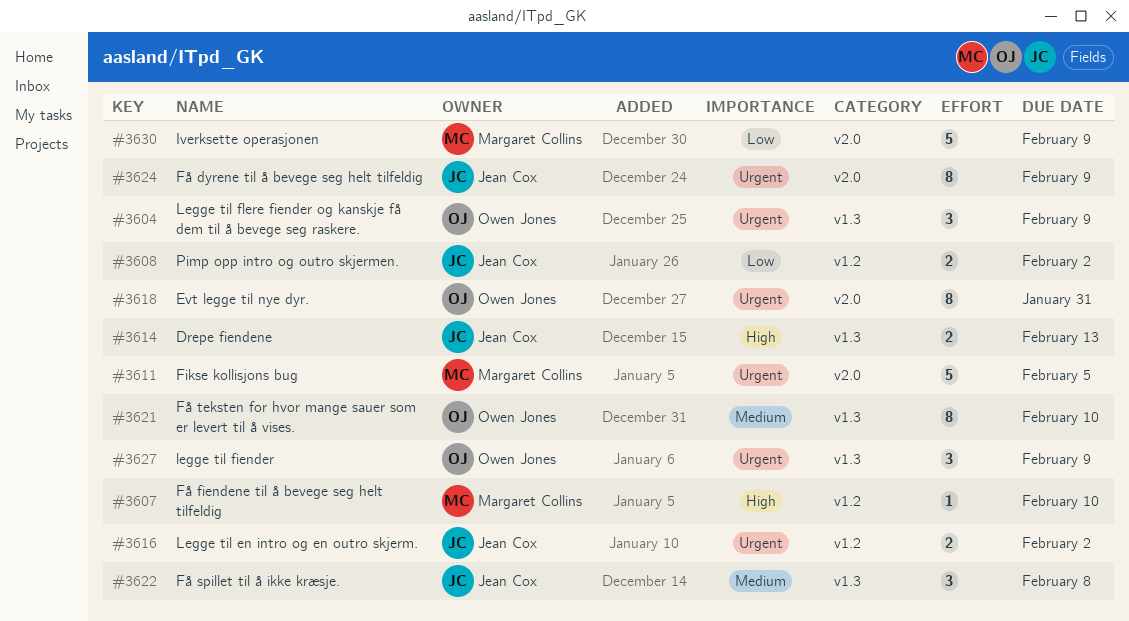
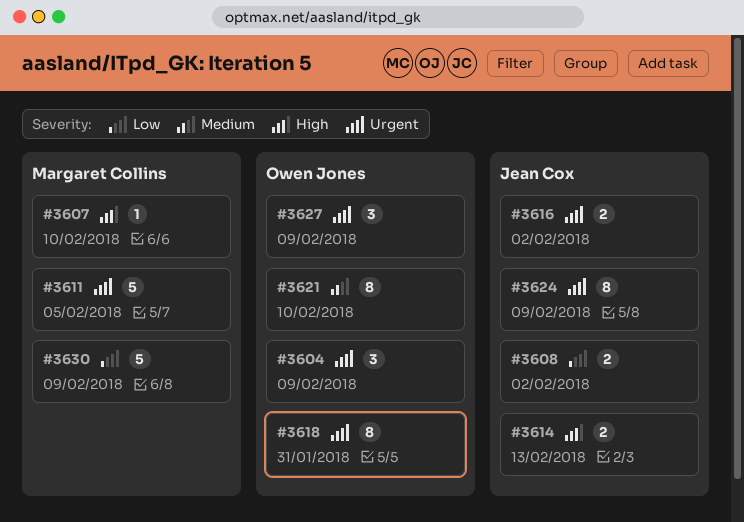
#3622: present -> none

